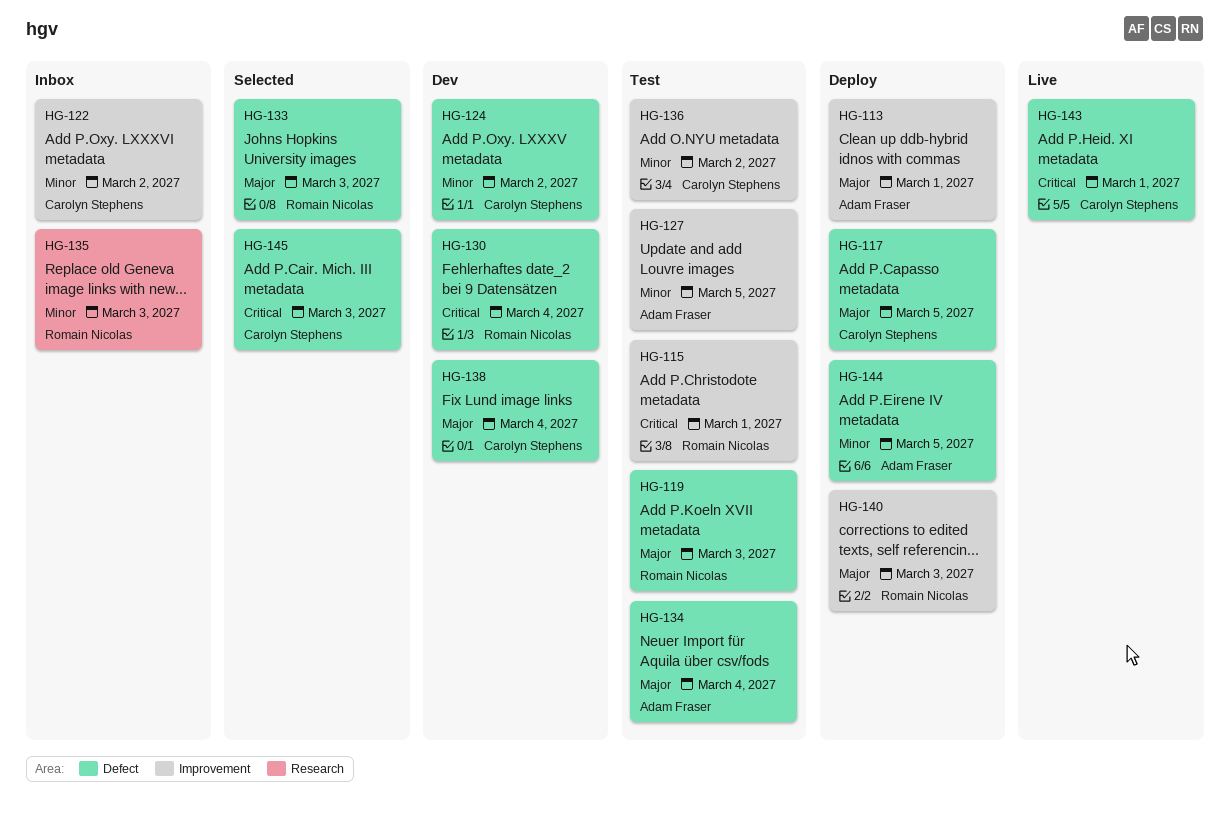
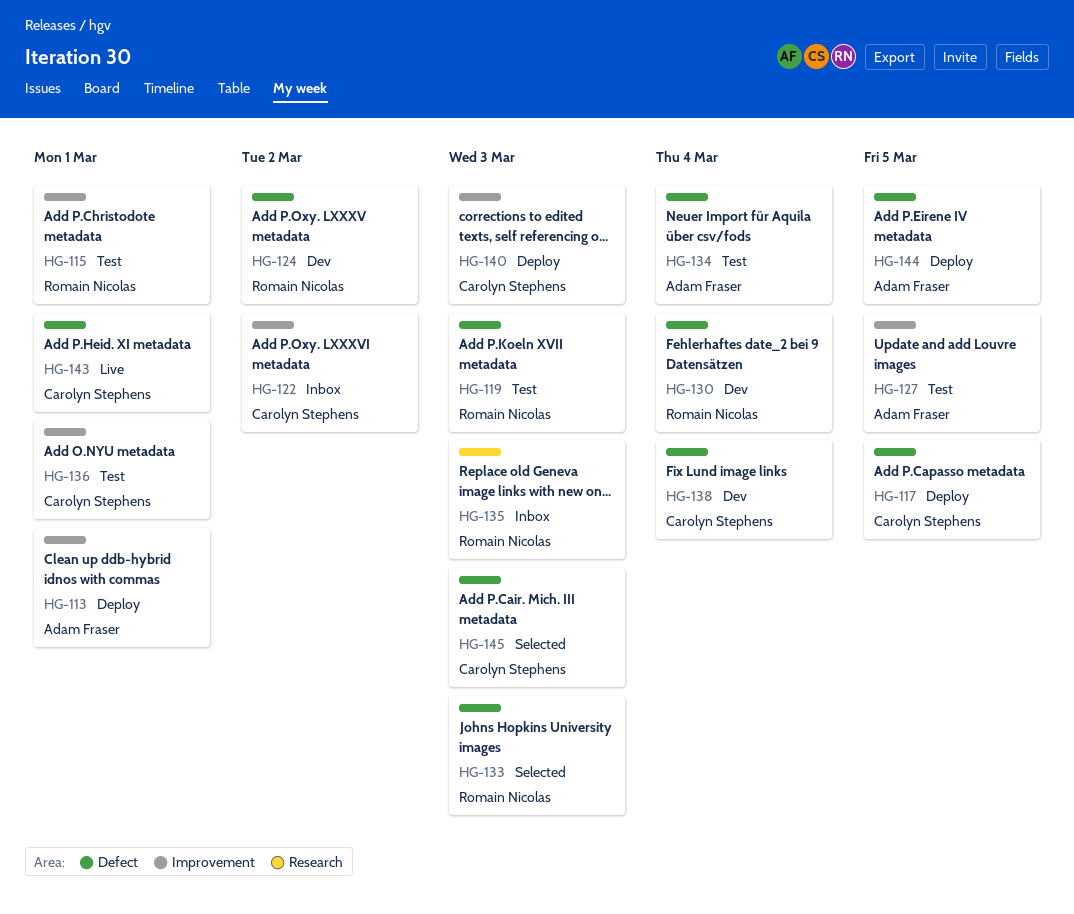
HG-124, owner: Carolyn Stephens -> Romain Nicolas
HG-136, due: Mar 2 -> Mar 1
HG-140, owner: Romain Nicolas -> Carolyn Stephens

